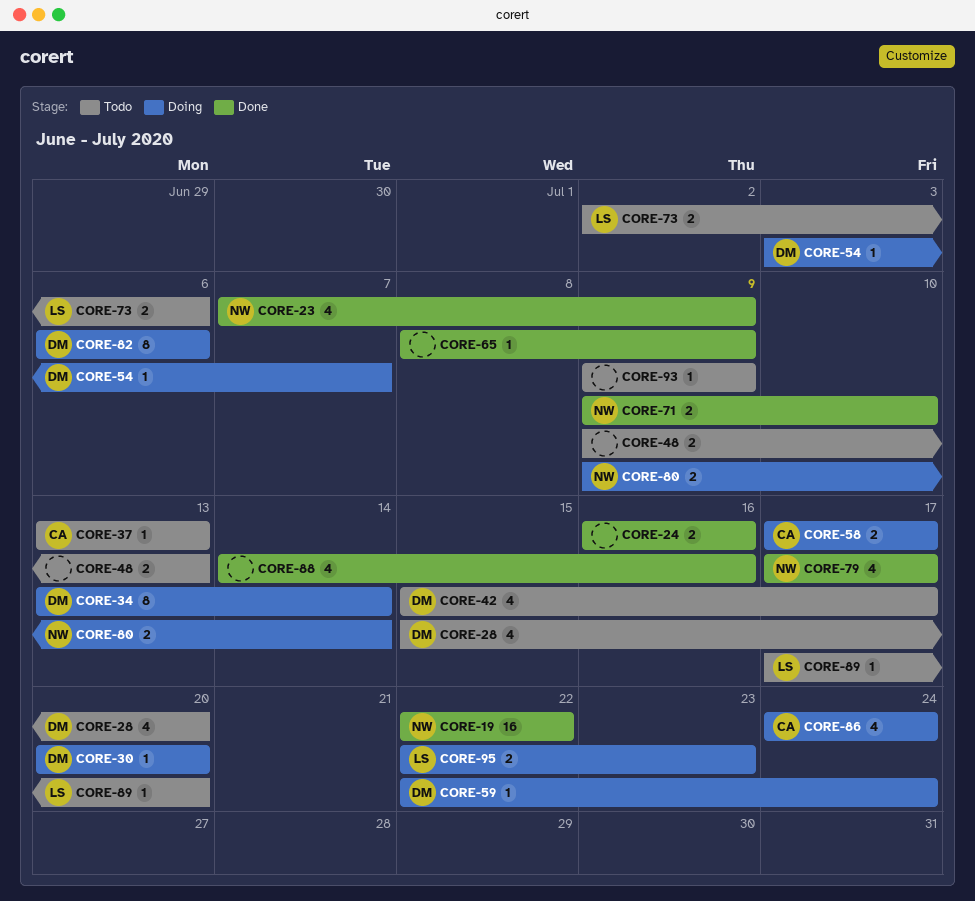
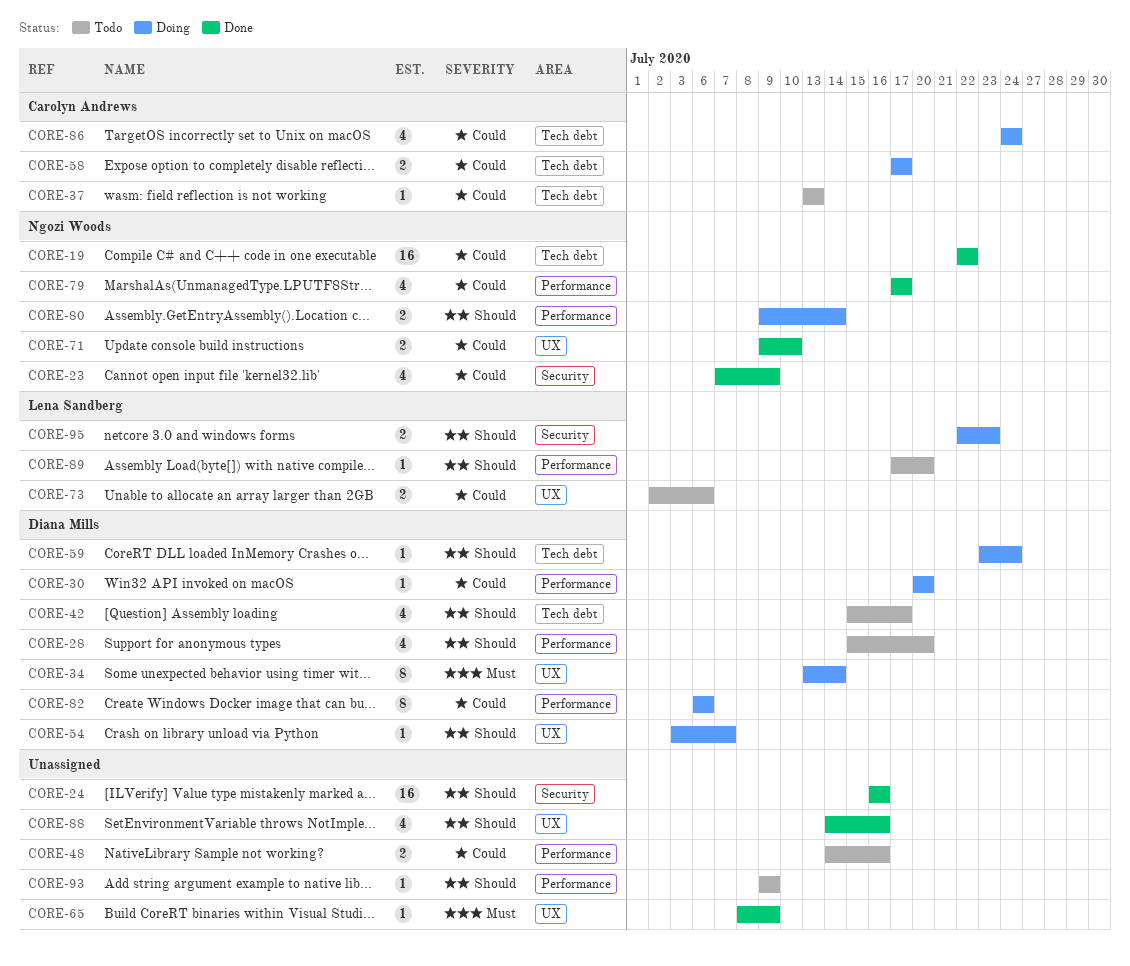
CORE-24, estimate: 2 -> 16
CORE-48, start: Jul 9 -> Jul 14
CORE-48, due: Jul 13 -> Jul 16
CORE-59, start: Jul 22 -> Jul 23

